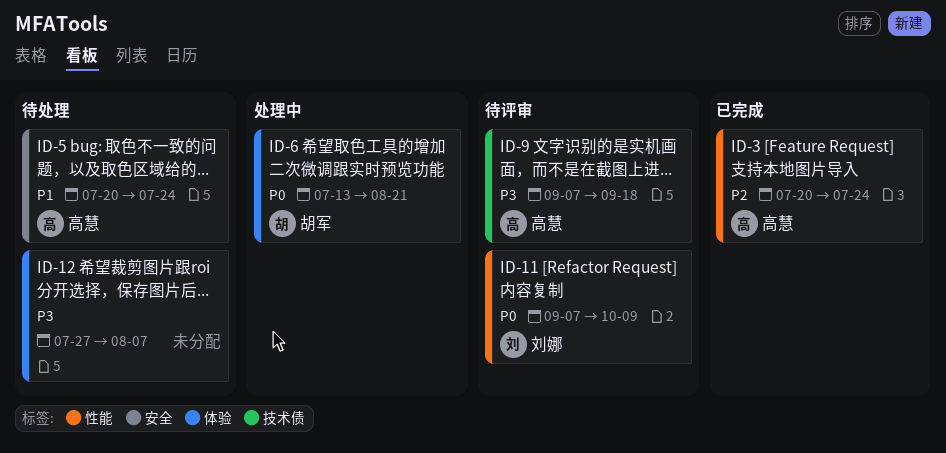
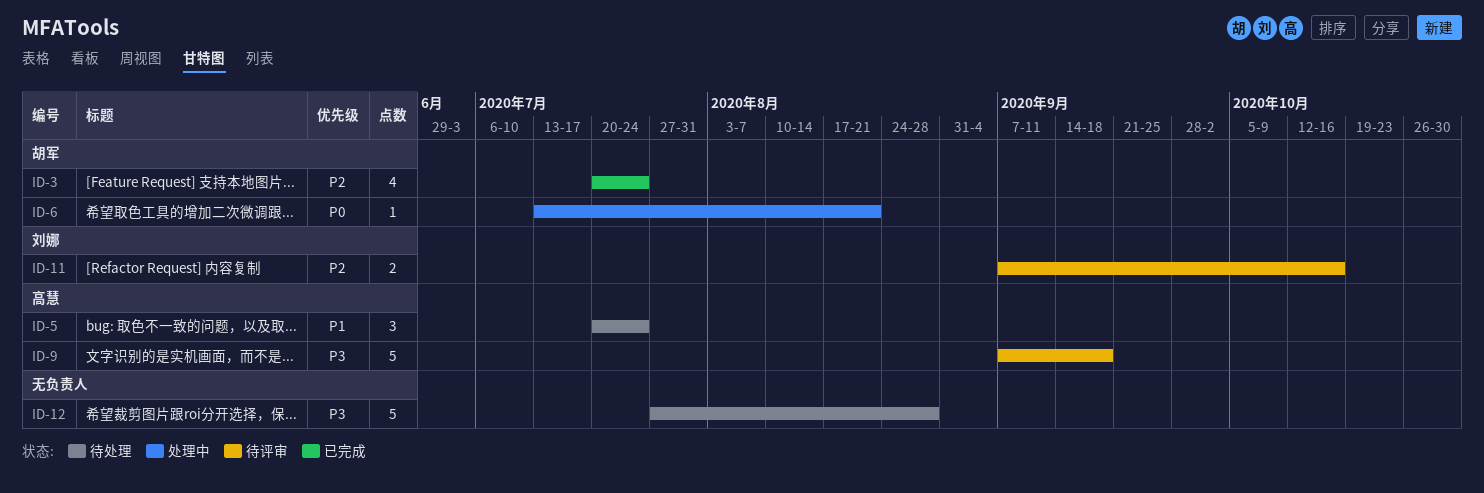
ID-3, owner: 高慧 -> 胡军
ID-11, priority: P0 -> P2
ID-11, due: Oct 9 -> Oct 16
ID-12, due: Aug 7 -> Aug 28

